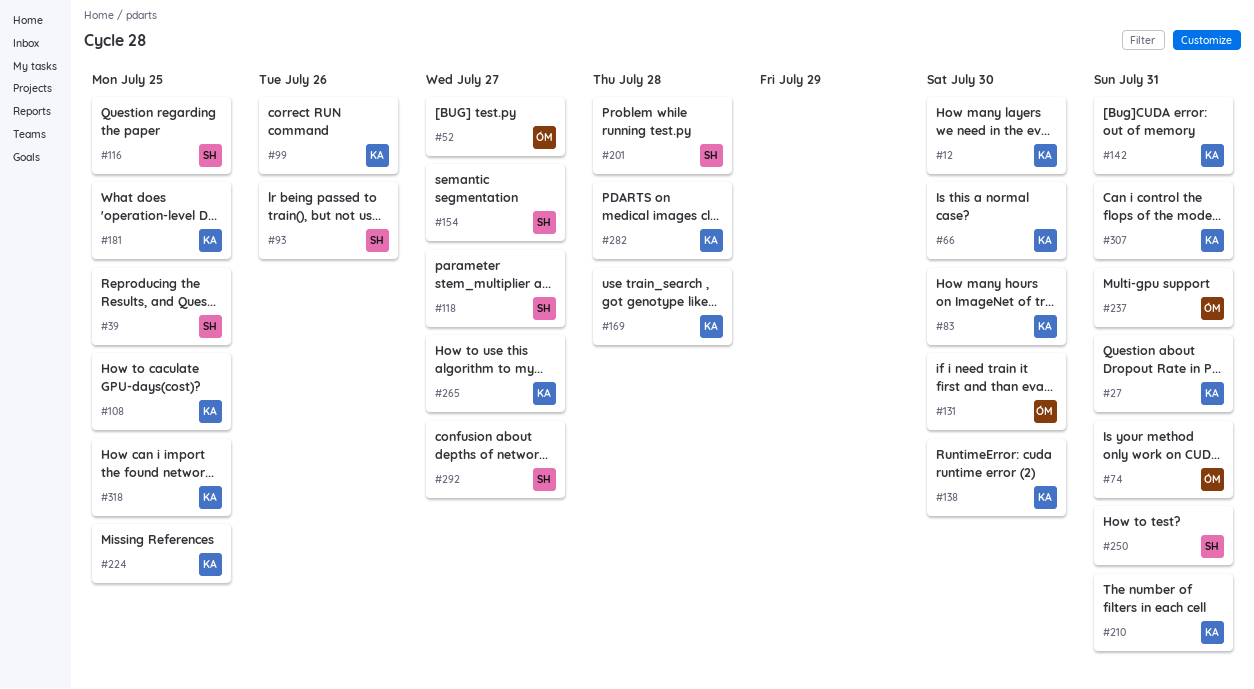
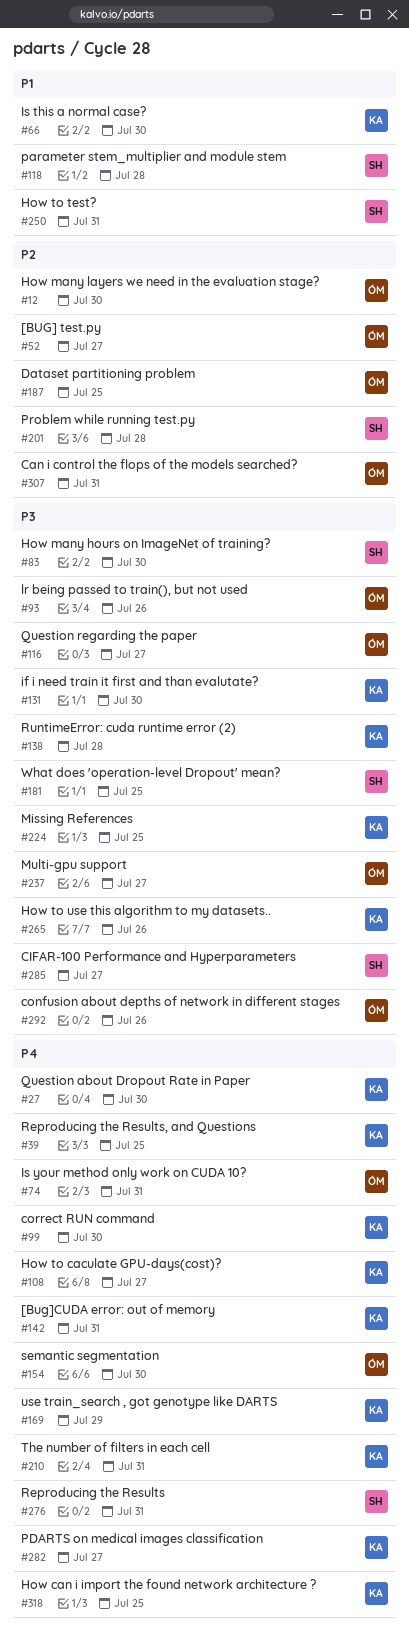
#12, owner: KA -> ÓM
#27, due: Jul 31 -> Jul 30
#39, owner: SH -> KA
#83, owner: KA -> SH
#93, owner: SH -> ÓM
#99, due: Jul 26 -> Jul 30
#108, due: Jul 25 -> Jul 27
#116, owner: SH -> ÓM
#116, due: Jul 25 -> Jul 27
#118, due: Jul 27 -> Jul 28
#131, owner: ÓM -> KA
#138, due: Jul 30 -> Jul 28
#154, owner: SH -> ÓM
#154, due: Jul 27 -> Jul 30
#169, due: Jul 28 -> Jul 29
#181, owner: KA -> SH
#187: none -> present
#237, due: Jul 31 -> Jul 27
#265, due: Jul 27 -> Jul 26
#276: none -> present
#282, due: Jul 28 -> Jul 27
#285: none -> present
#292, owner: SH -> ÓM
#292, due: Jul 27 -> Jul 26
#307, owner: KA -> ÓM

